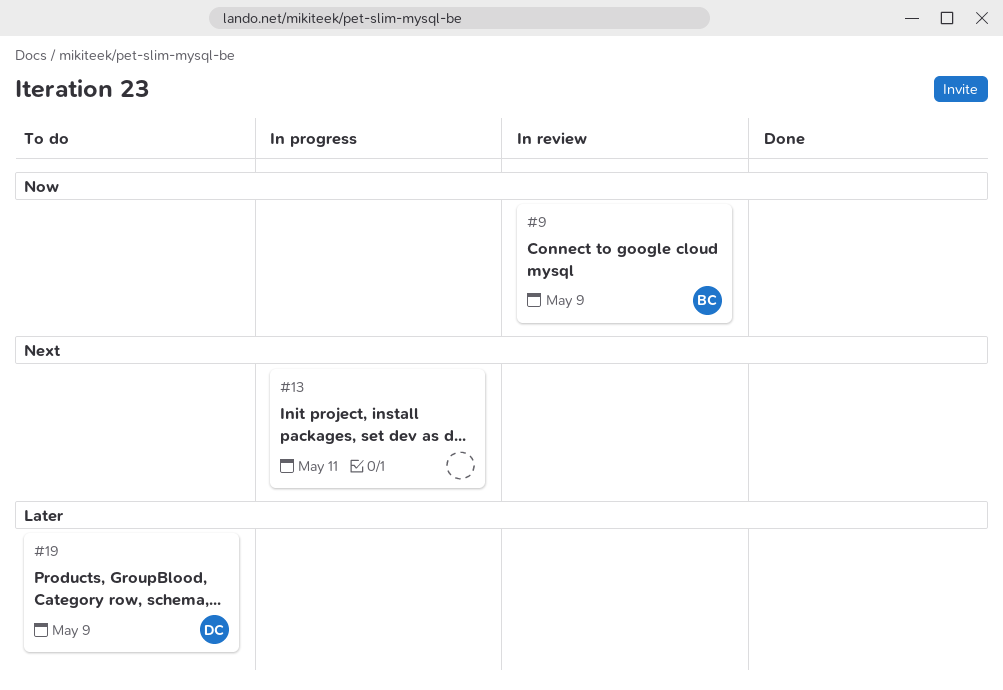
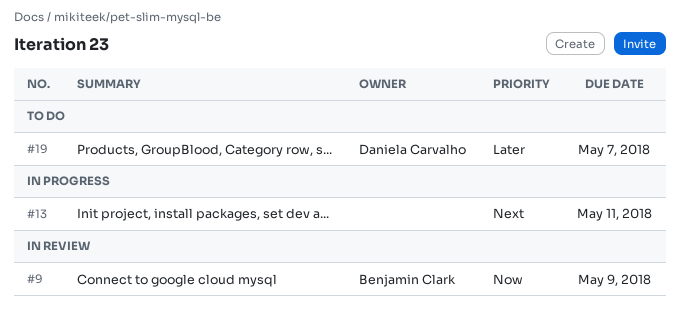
#19, due: May 9 -> May 7

